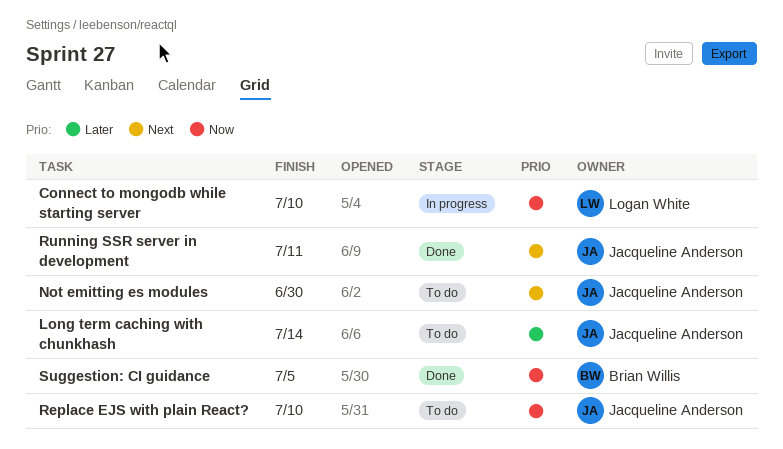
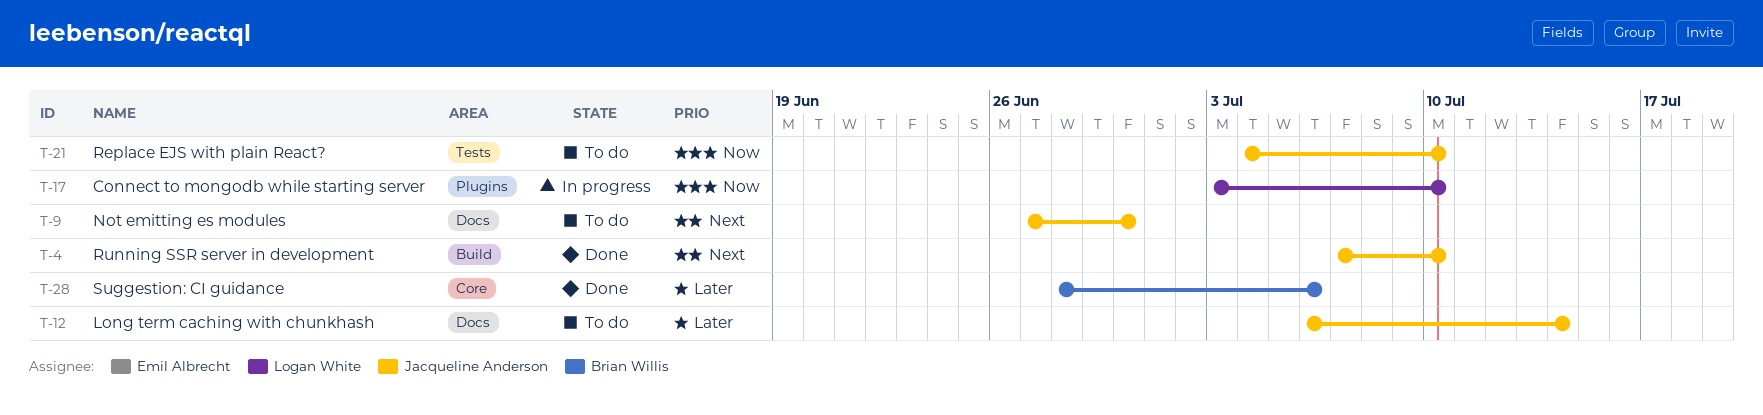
Running SSR server in development, due: Jul 11 -> Jul 10
Suggestion: CI guidance, priority: Now -> Later
Suggestion: CI guidance, due: Jul 5 -> Jul 6

